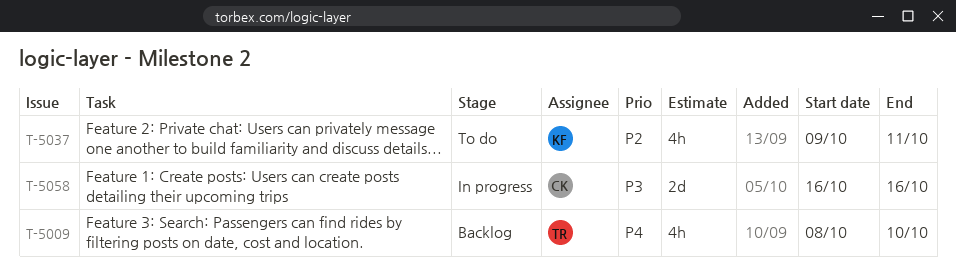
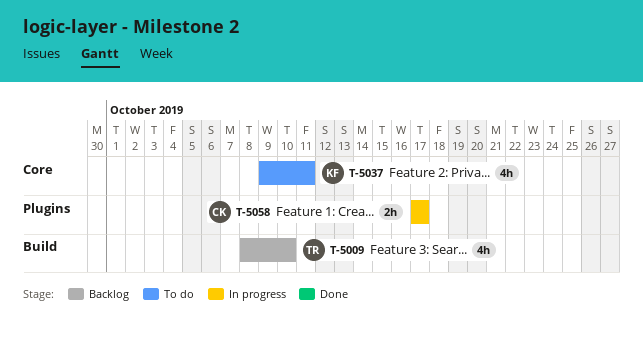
T-5058, estimate: 2d -> 2h
T-5058, start: Oct 16 -> Oct 17
T-5058, due: Oct 16 -> Oct 17

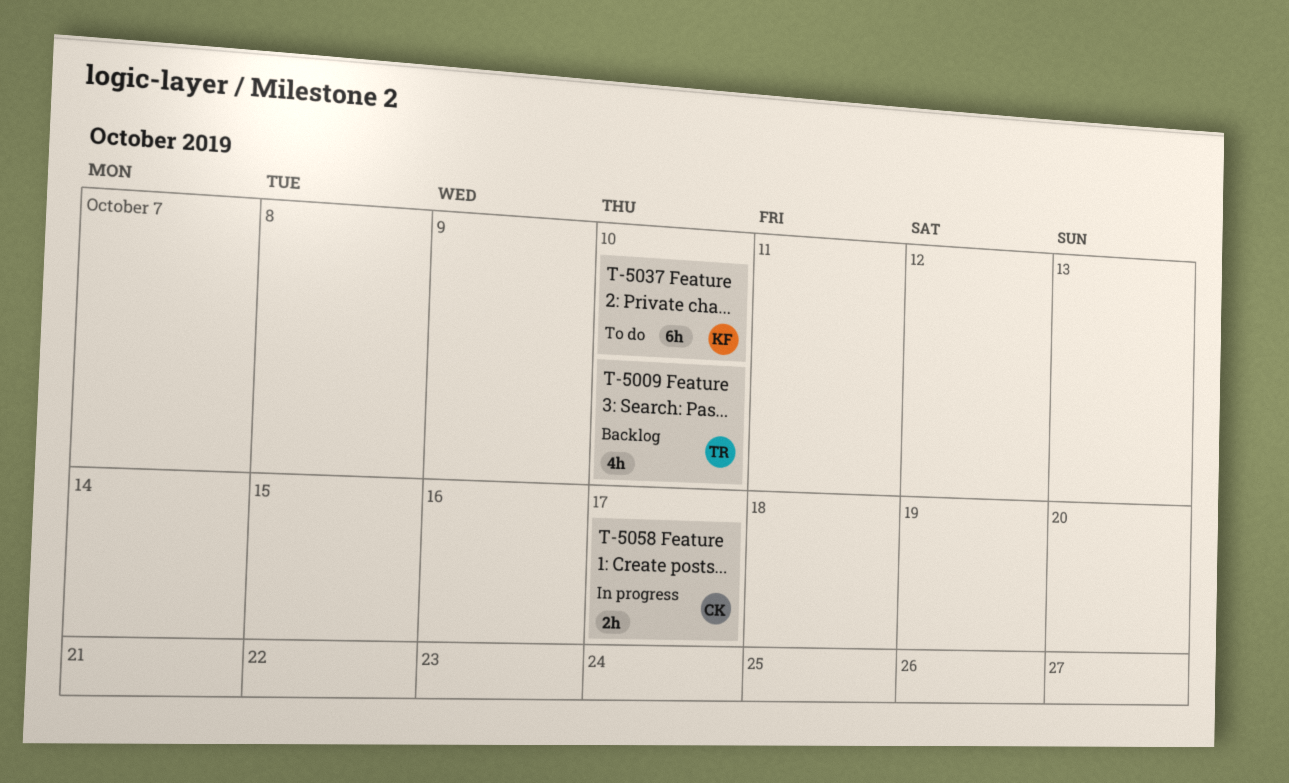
T-5037, estimate: 4h -> 6h
T-5037, due: Oct 11 -> Oct 10

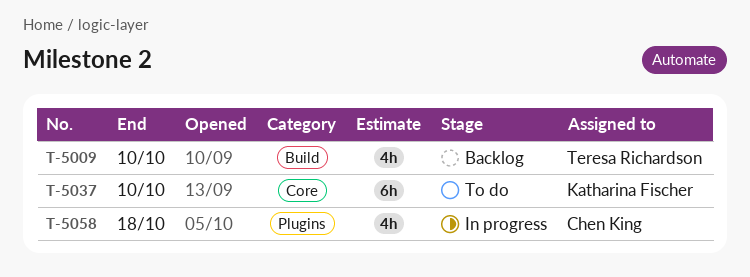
T-5058, estimate: 2h -> 4h
T-5058, due: Oct 17 -> Oct 18

